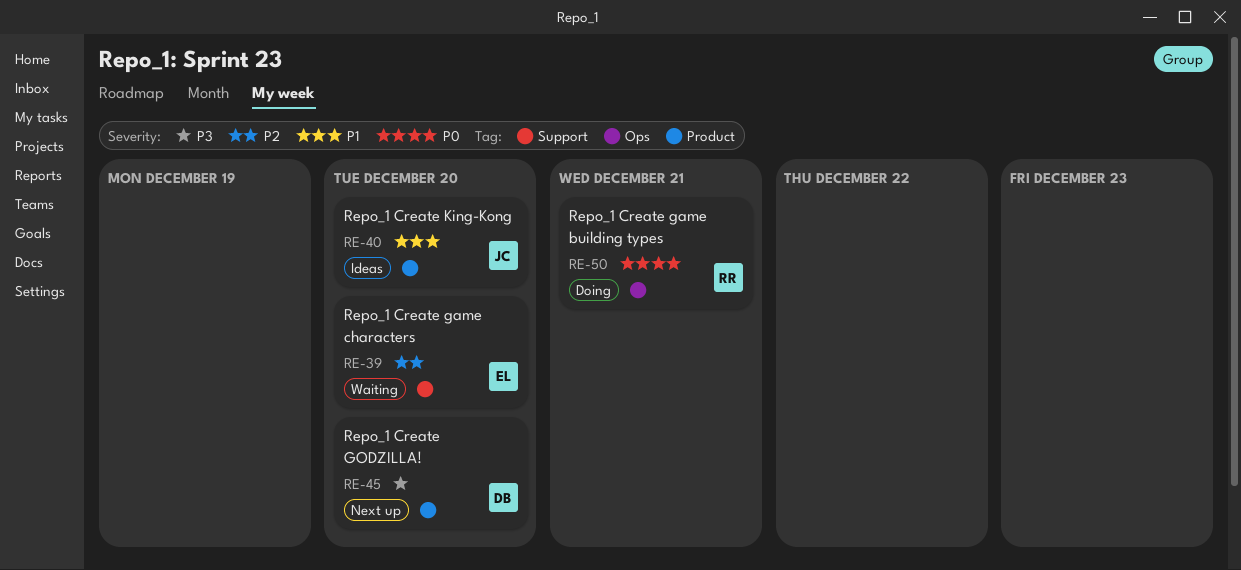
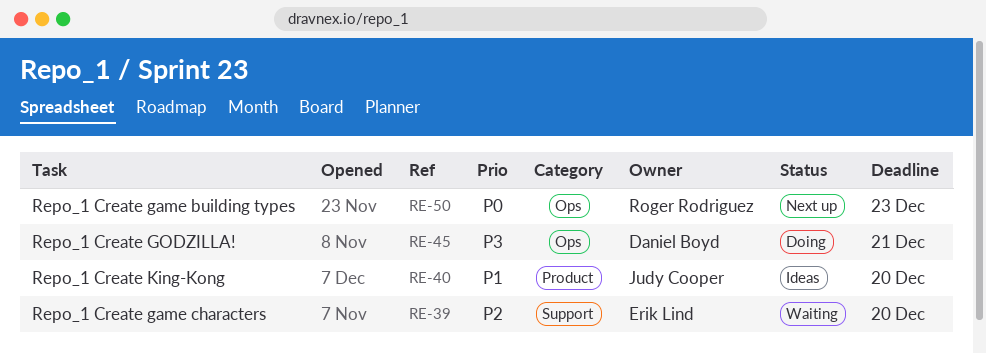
RE-45, status: Next up -> Doing
RE-45, label: Product -> Ops
RE-45, due: Dec 20 -> Dec 21
RE-50, status: Doing -> Next up
RE-50, due: Dec 21 -> Dec 23

